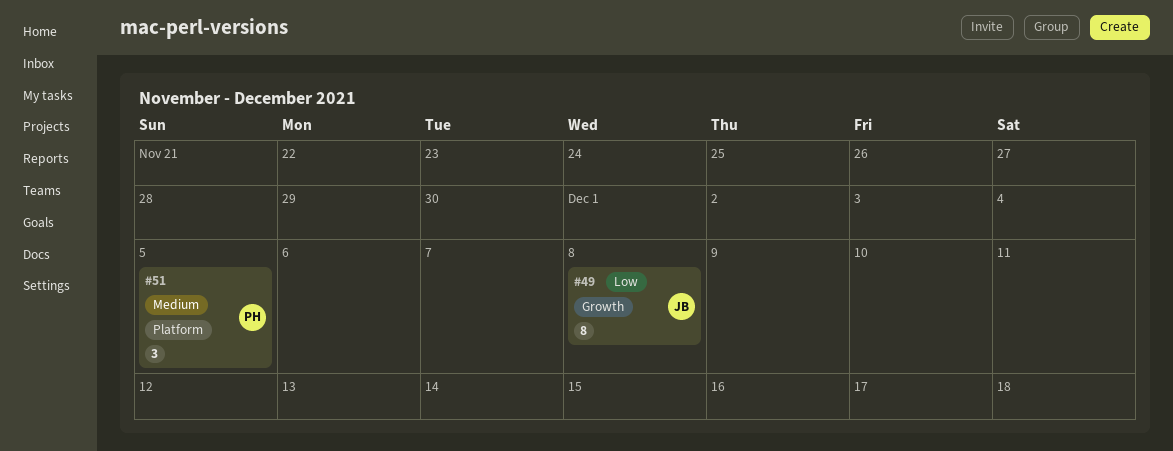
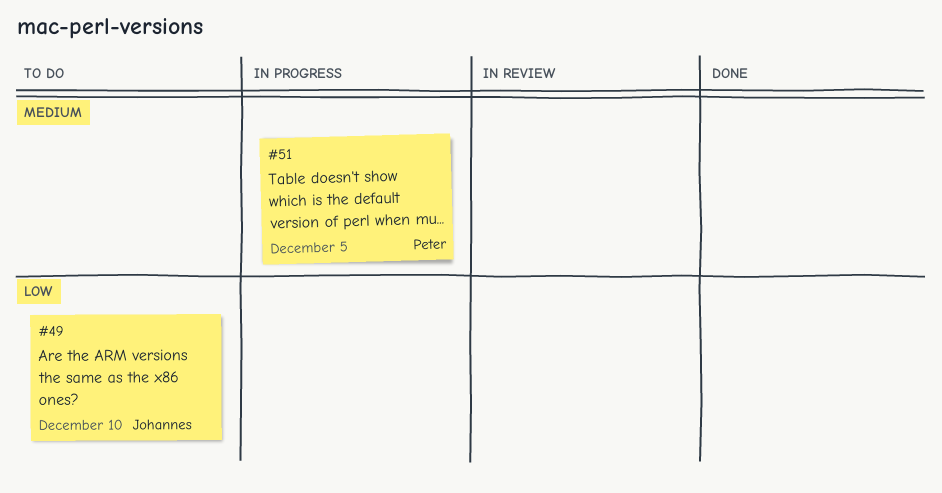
#49, due: Dec 8 -> Dec 10

